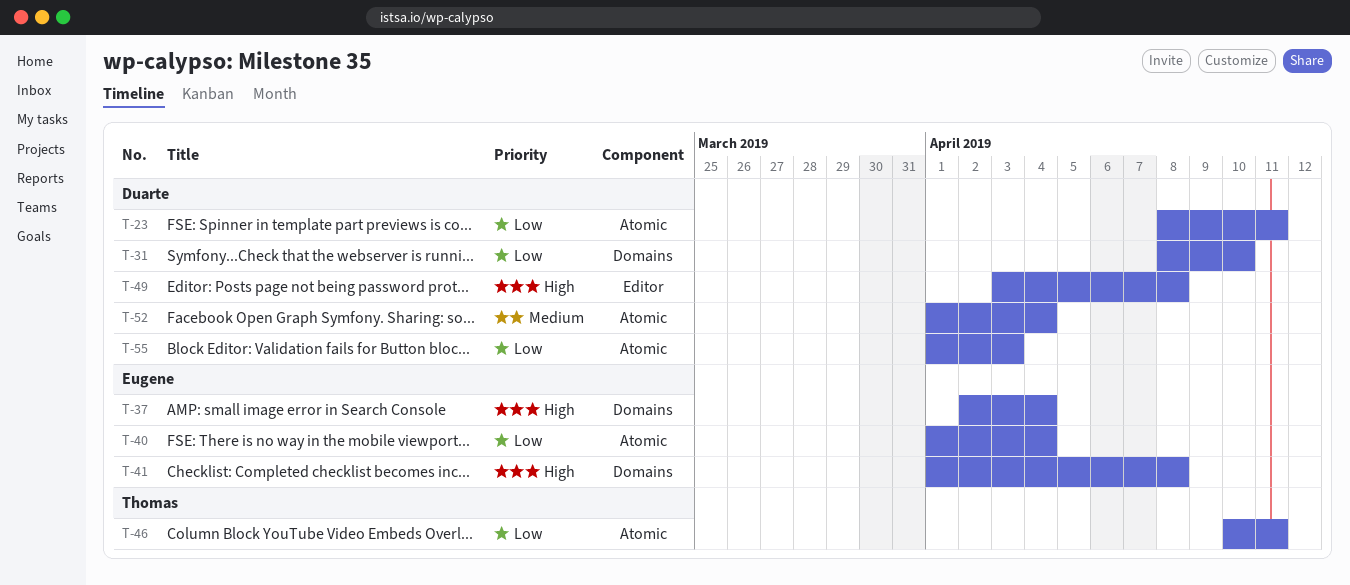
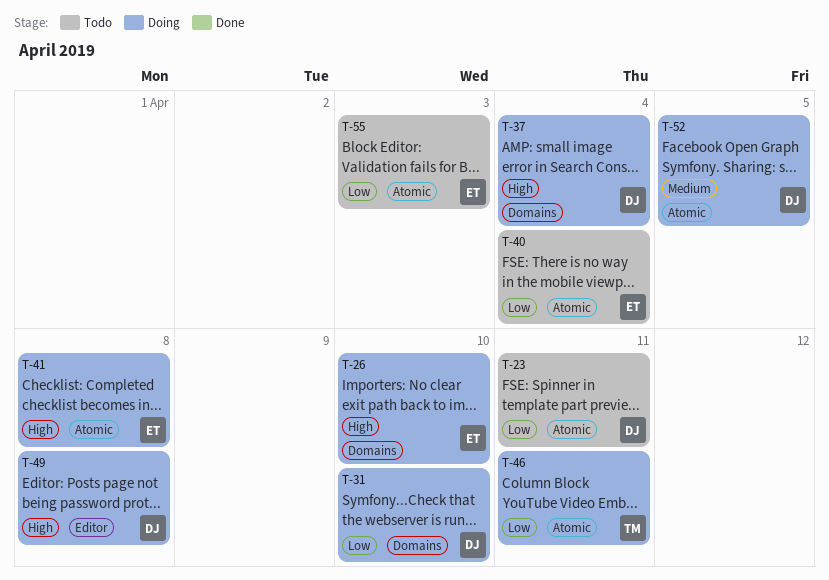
T-26: none -> present
T-37, owner: Eugene -> Duarte
T-41, label: Domains -> Atomic
T-52, due: Apr 4 -> Apr 5
T-55, owner: Duarte -> Eugene

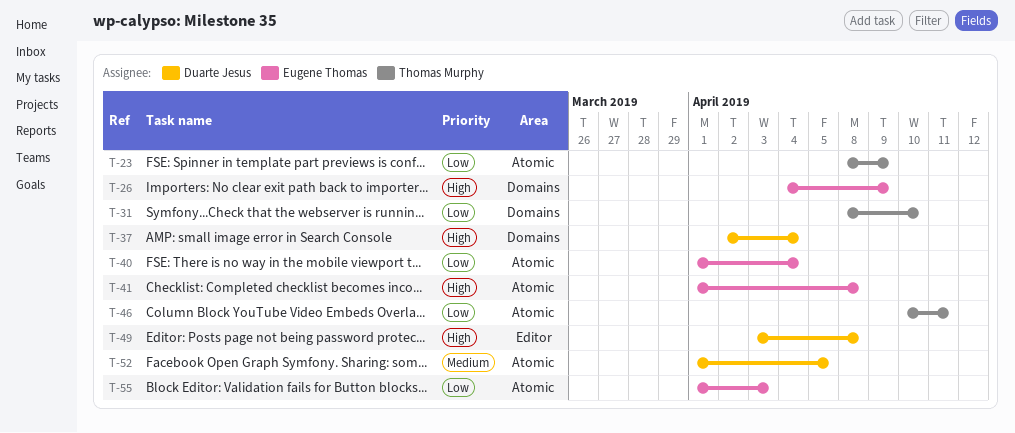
T-23, owner: Duarte Jesus -> Thomas Murphy
T-23, due: Apr 11 -> Apr 9
T-26, due: Apr 10 -> Apr 9
T-31, owner: Duarte Jesus -> Thomas Murphy

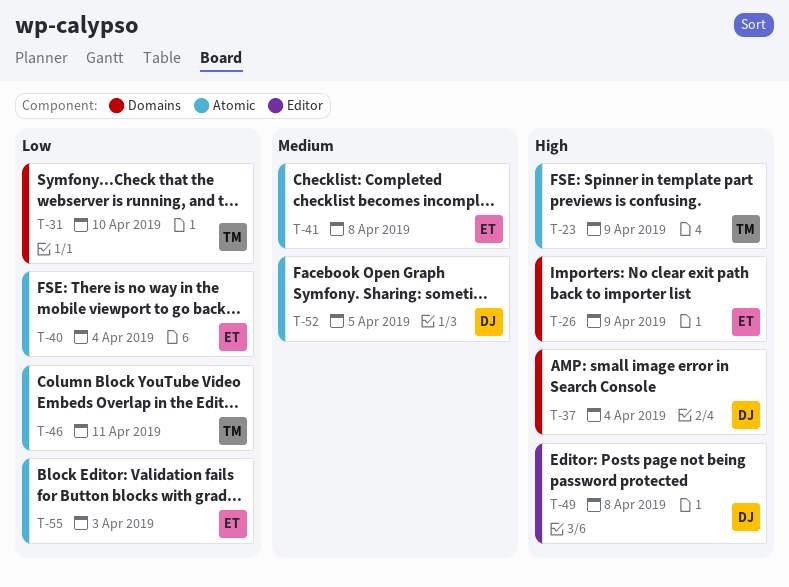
T-23, priority: Low -> High
T-41, priority: High -> Medium

